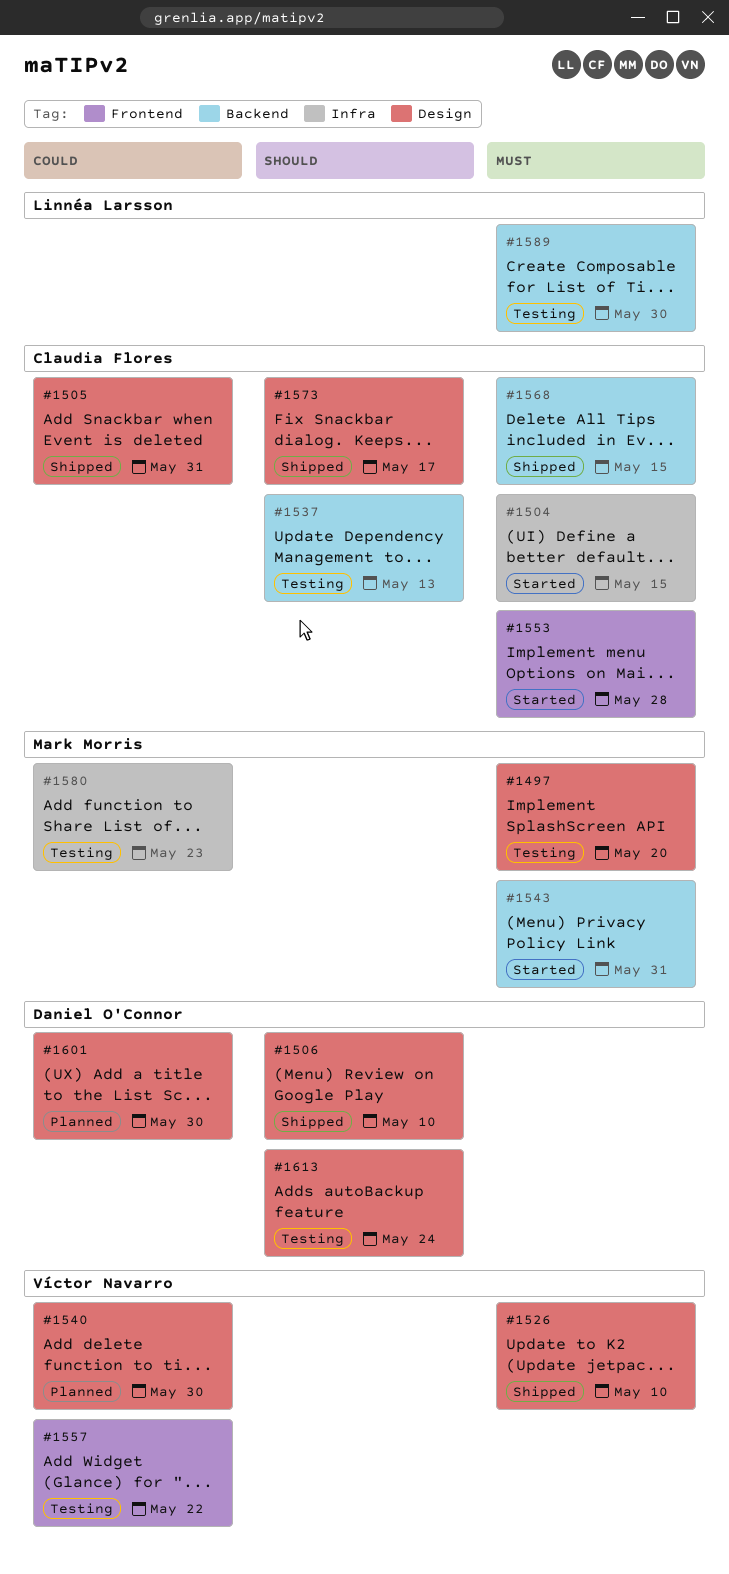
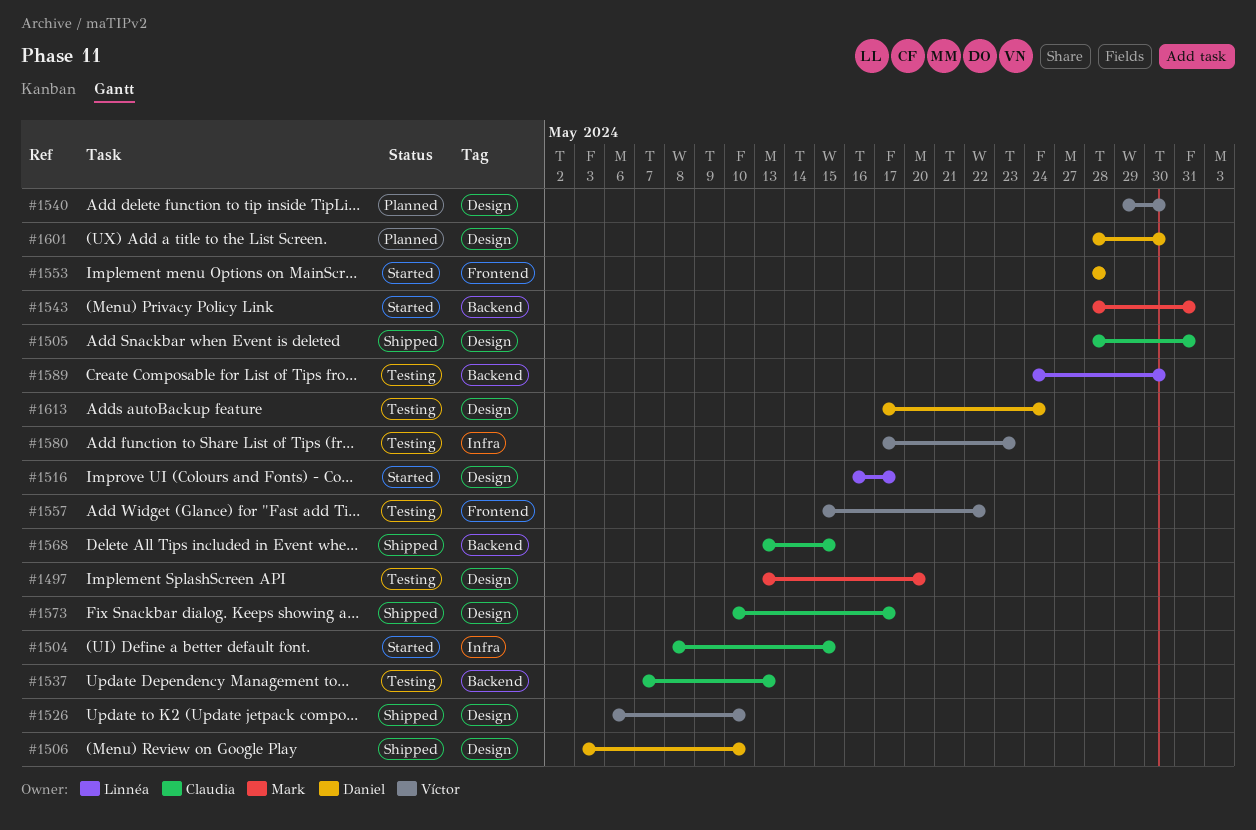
#1516: none -> present
#1553, owner: Claudia Flores -> Daniel O'Connor
#1580, owner: Mark Morris -> Víctor Navarro

